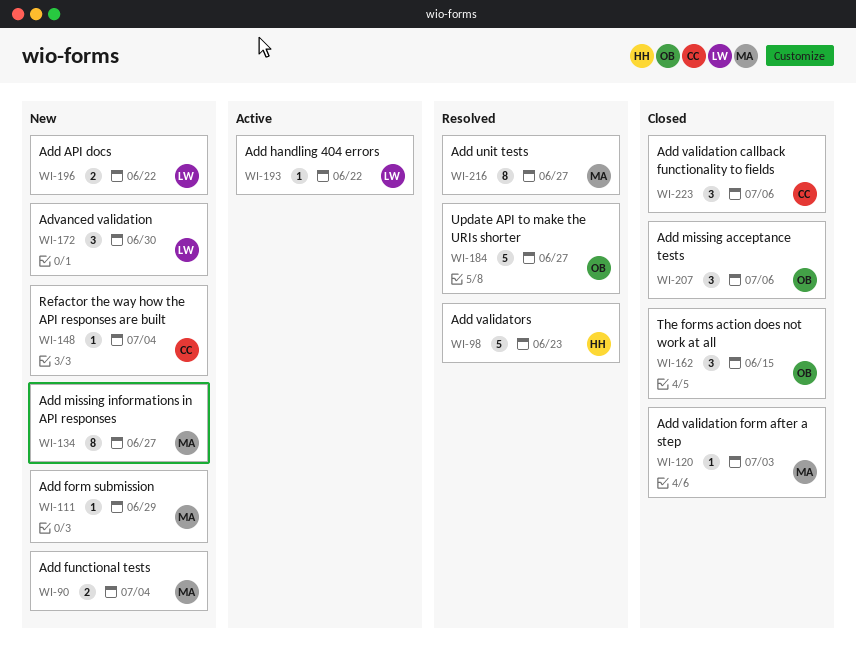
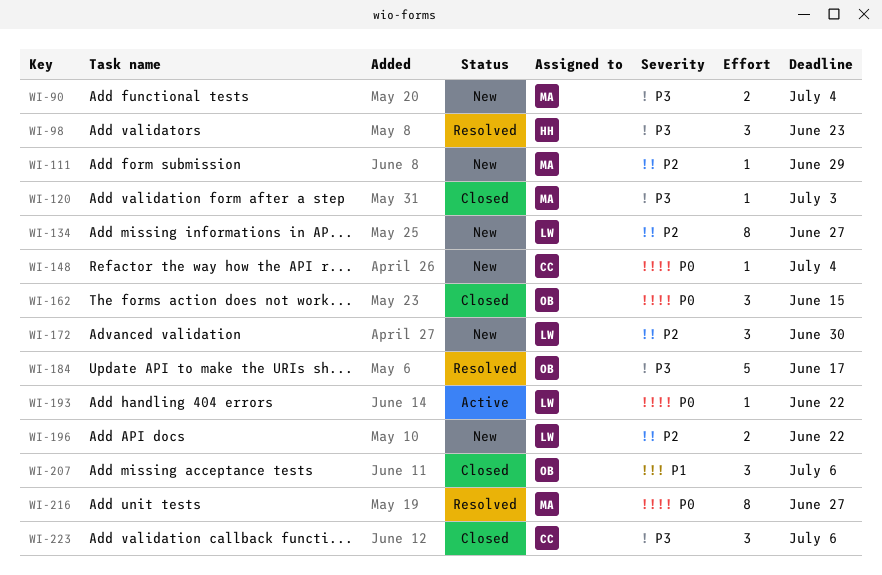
WI-98, estimate: 5 -> 3
WI-134, owner: MA -> LW
WI-184, due: Jun 27 -> Jun 17

